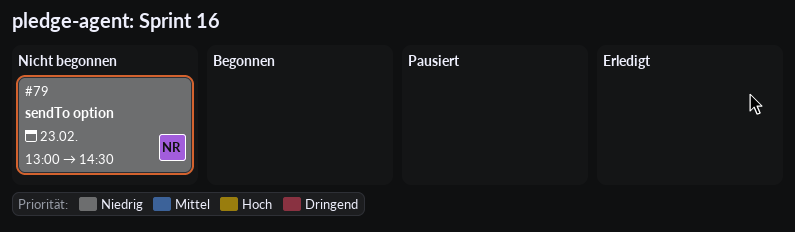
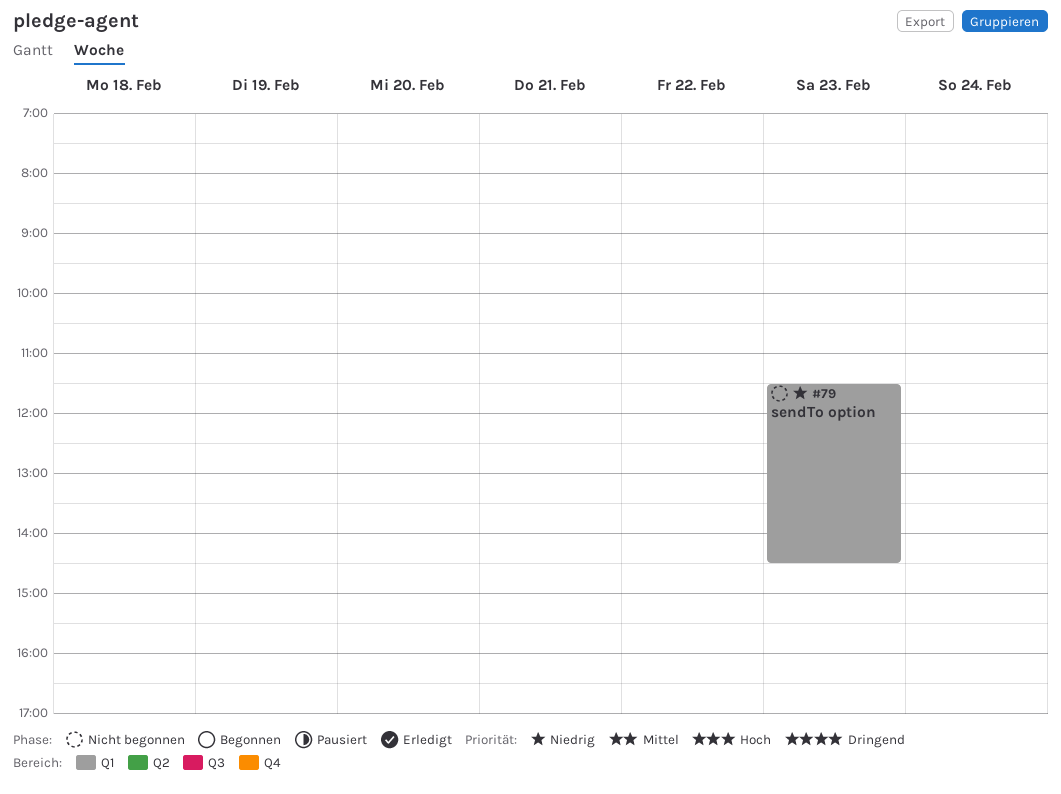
#79, begins: 13:00 -> 11:30

